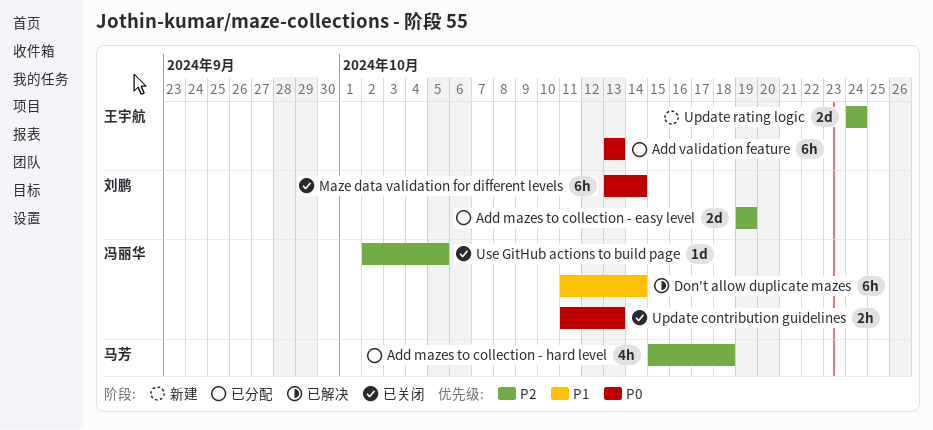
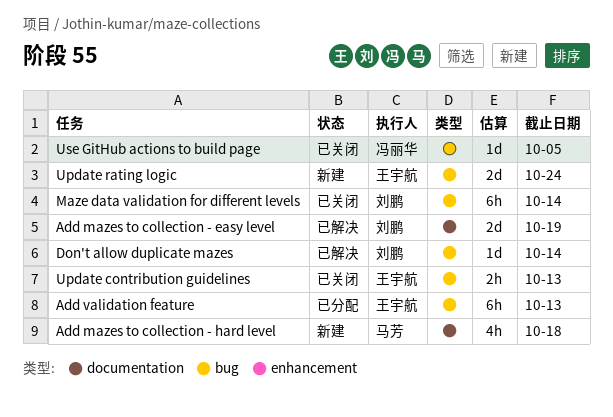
Add mazes to collection - easy level, status: 已分配 -> 已解决
Add mazes to collection - hard level, status: 已分配 -> 新建
Don't allow duplicate mazes, owner: 冯丽华 -> 刘鹏
Don't allow duplicate mazes, estimate: 6h -> 1d
Update contribution guidelines, owner: 冯丽华 -> 王宇航

